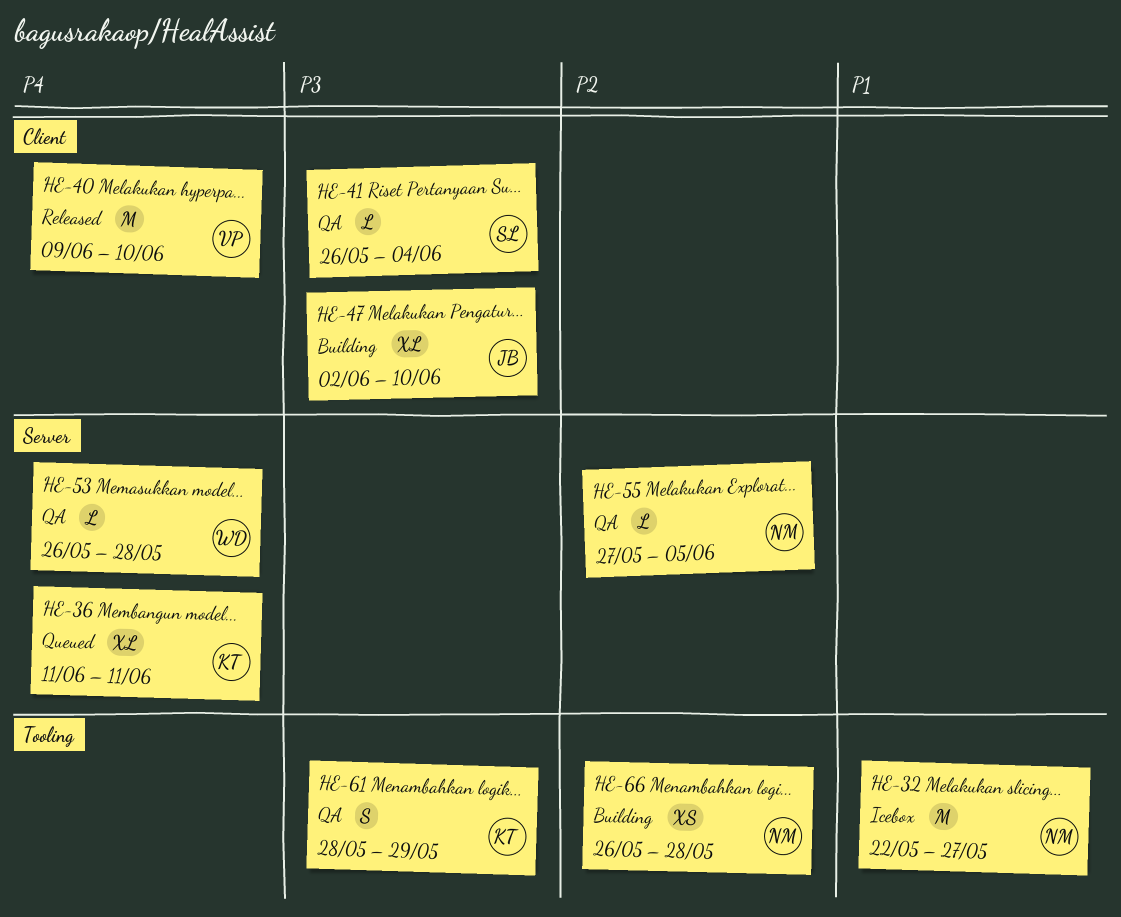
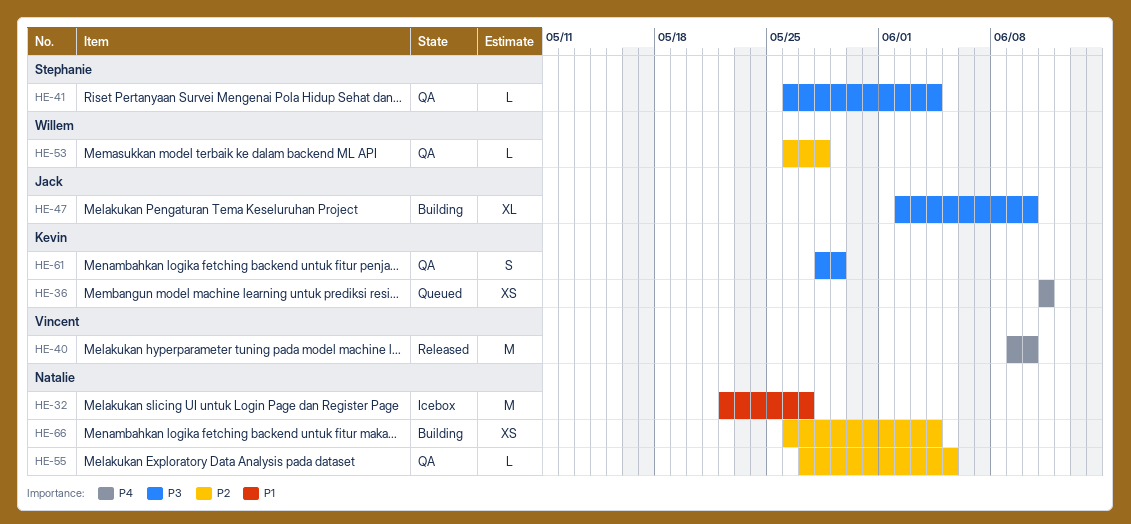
HE-36, estimate: XL -> XS
HE-53, priority: P4 -> P2
HE-66, due: May 28 -> Jun 4

